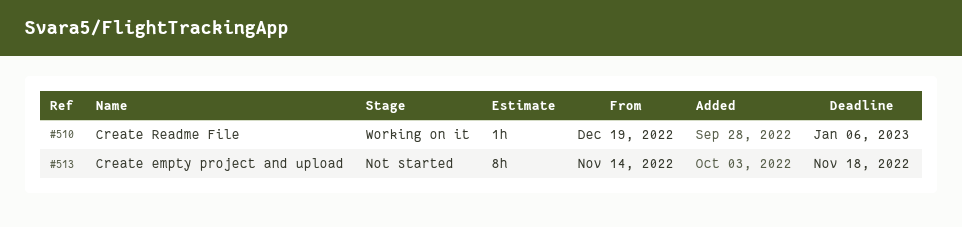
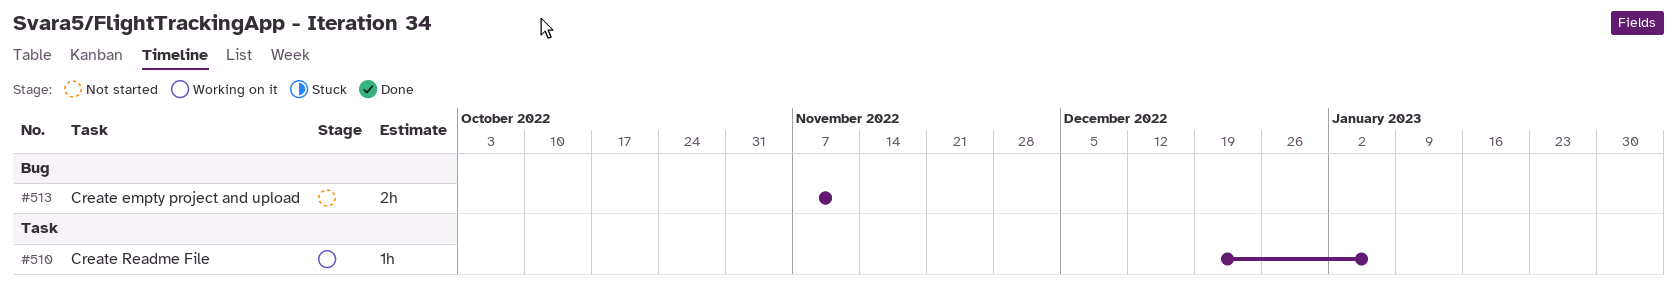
#513, estimate: 8h -> 2h
#513, start: Nov 14 -> Nov 7
#513, due: Nov 18 -> Nov 11

